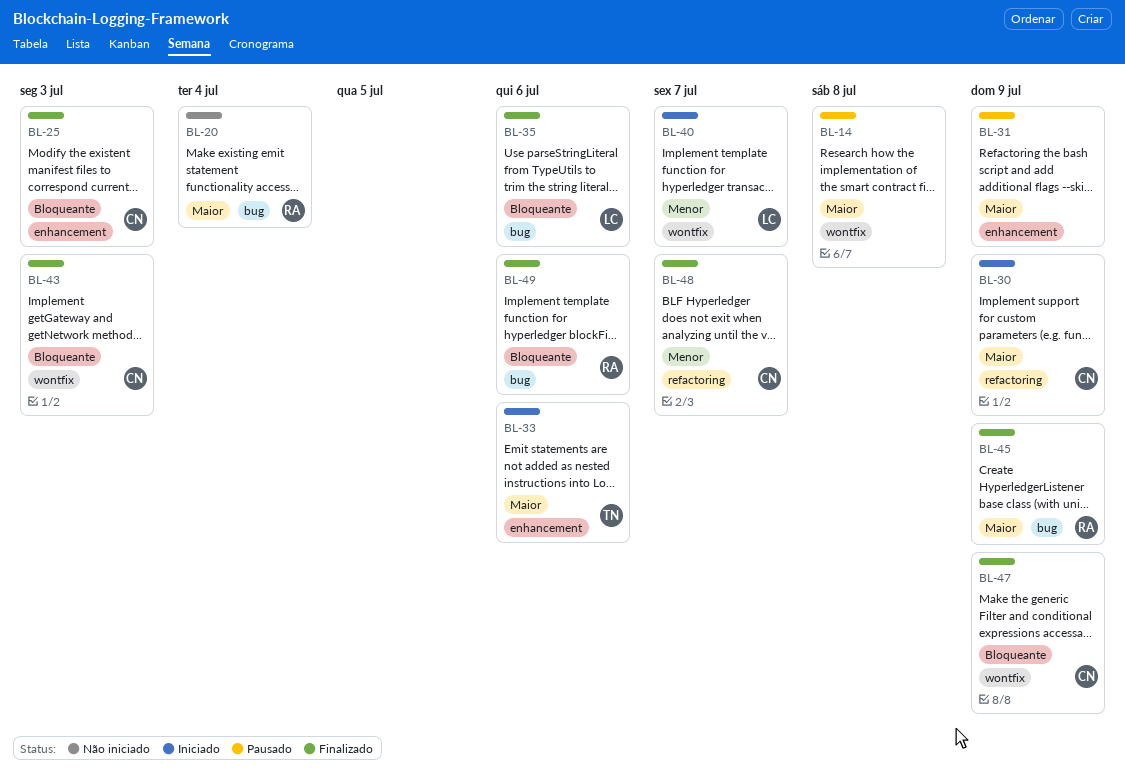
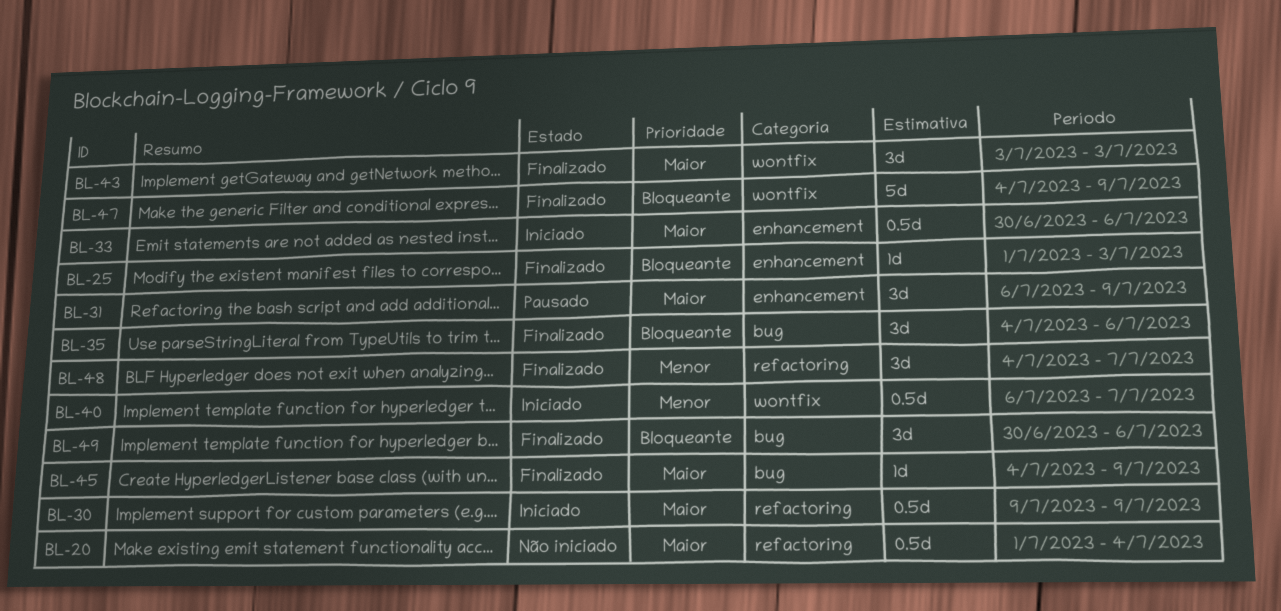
BL-14: present -> none
BL-20, label: bug -> refactoring
BL-43, priority: Bloqueante -> Maior

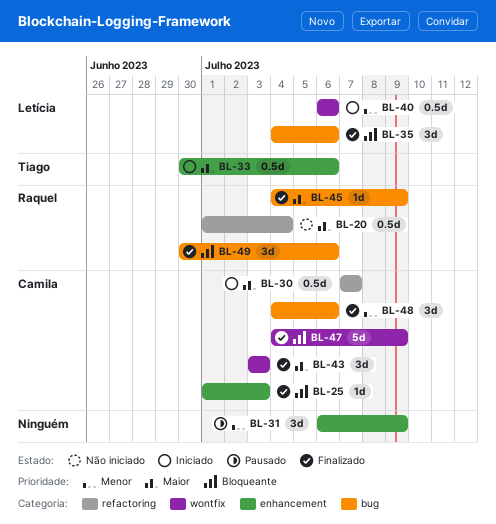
BL-30, start: Jul 9 -> Jul 7
BL-30, due: Jul 9 -> Jul 7
BL-31, priority: Maior -> Menor
BL-40, due: Jul 7 -> Jul 6
BL-48, label: refactoring -> bug
BL-48, due: Jul 7 -> Jul 6

